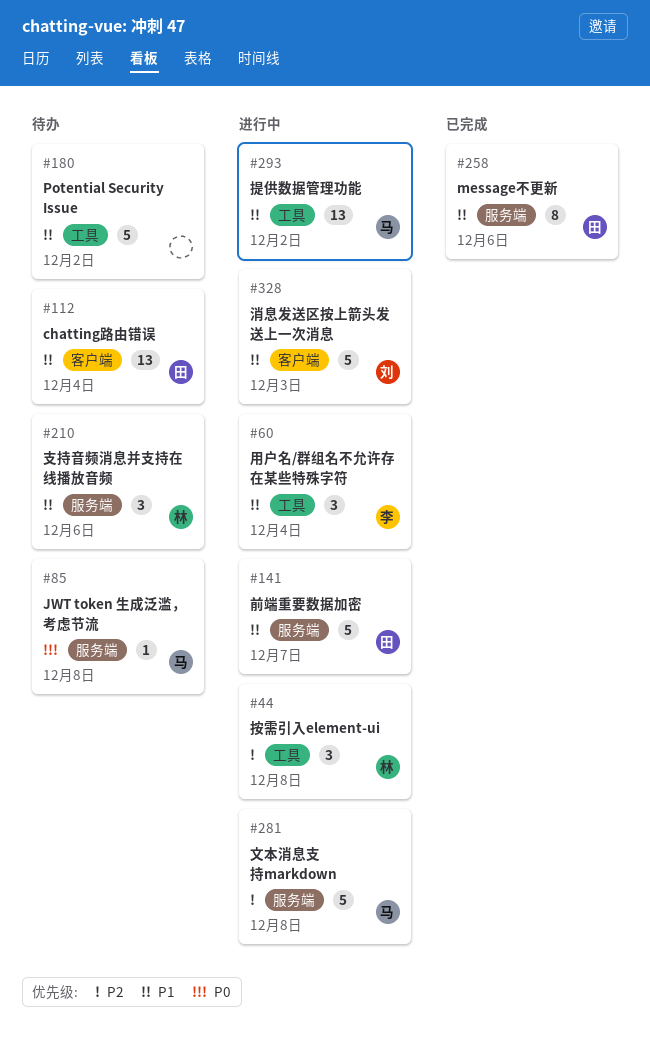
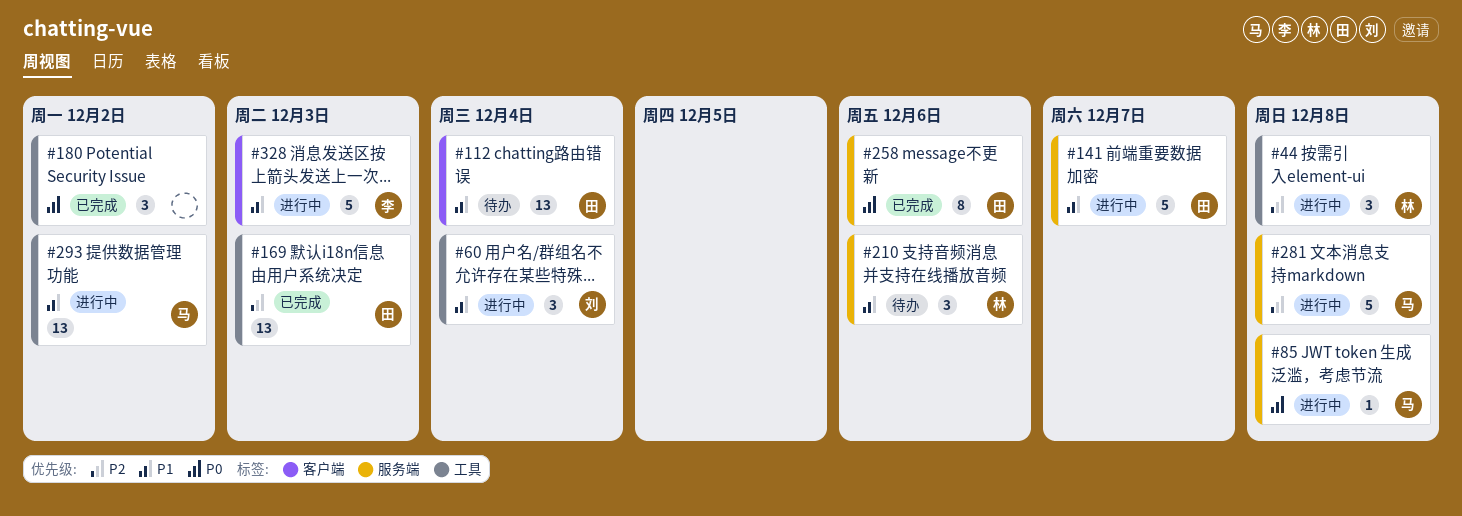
#60, owner: 李 -> 刘
#85, status: 待办 -> 进行中
#169: none -> present
#180, status: 待办 -> 已完成
#180, priority: P1 -> P0
#180, estimate: 5 -> 3
#258, priority: P1 -> P0
#328, owner: 刘 -> 李

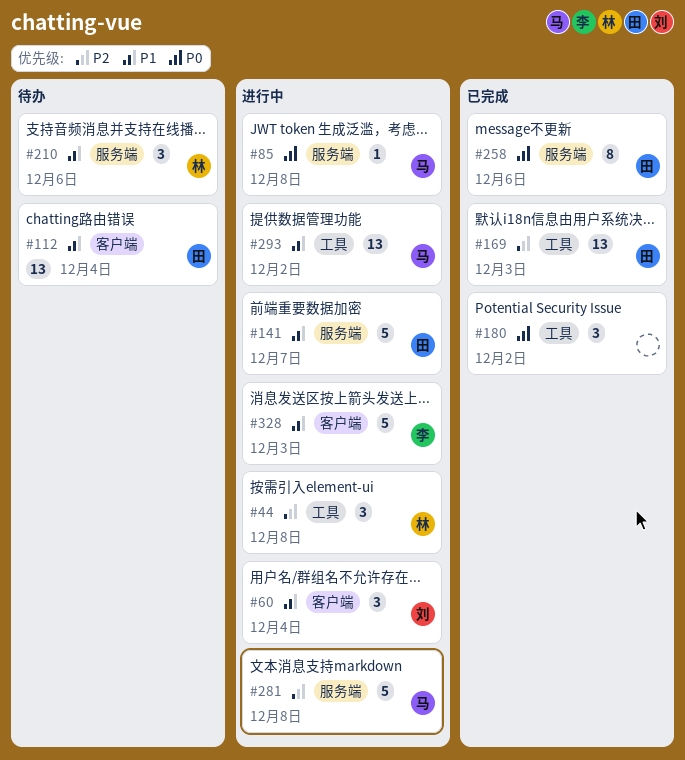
#60, label: 工具 -> 客户端

